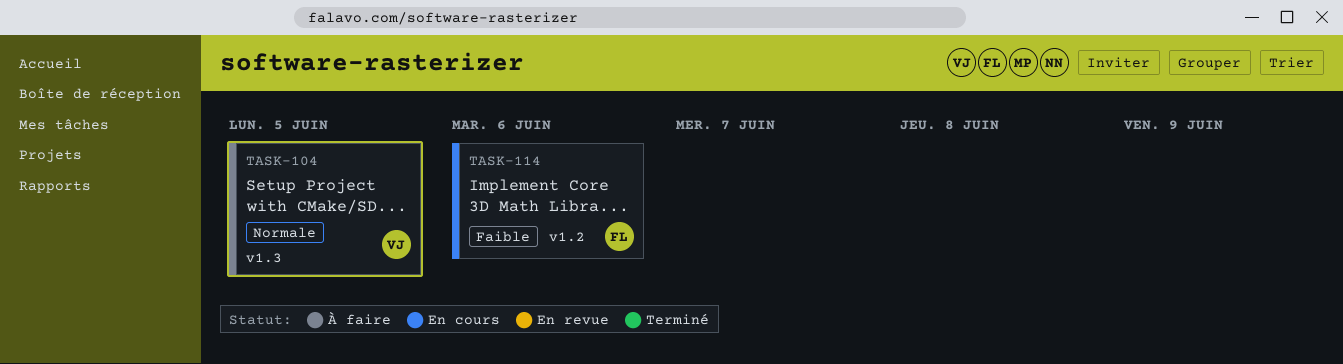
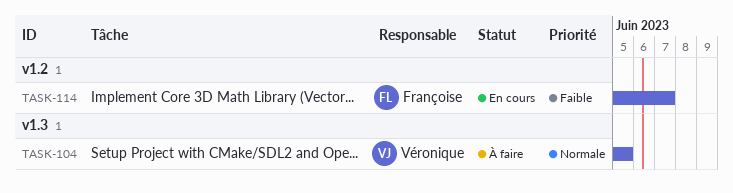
TASK-114, due: Jun 6 -> Jun 7

